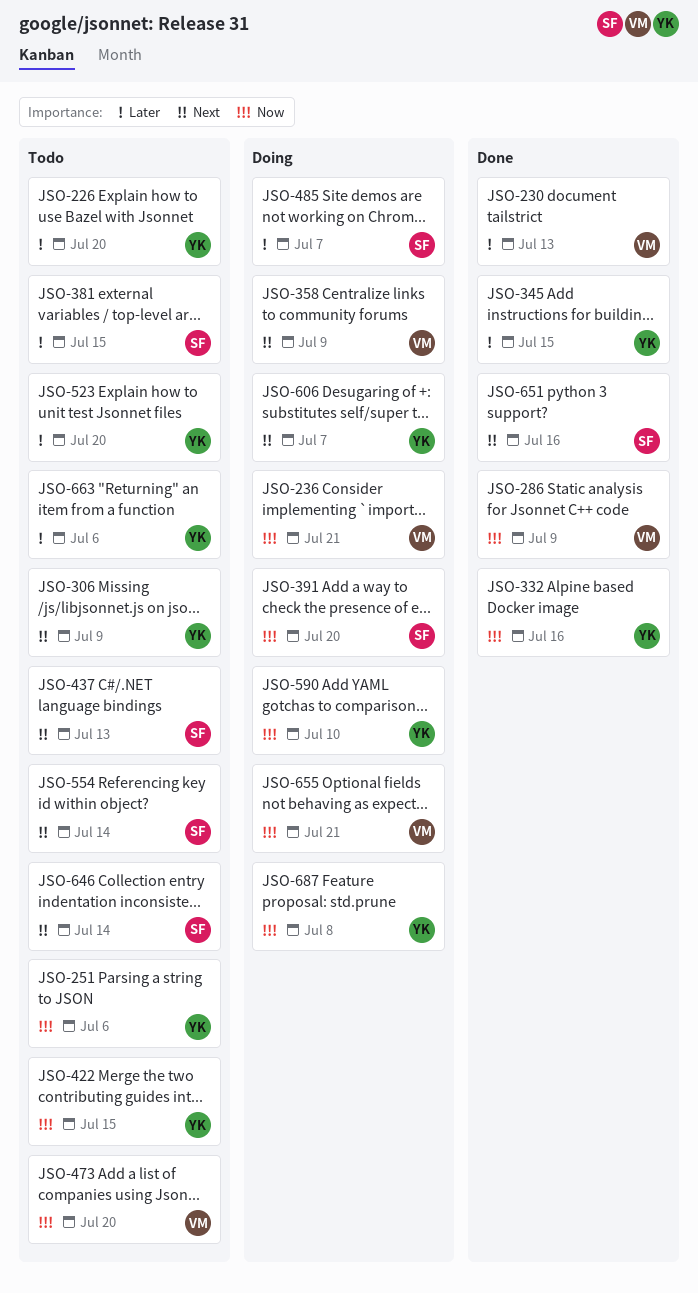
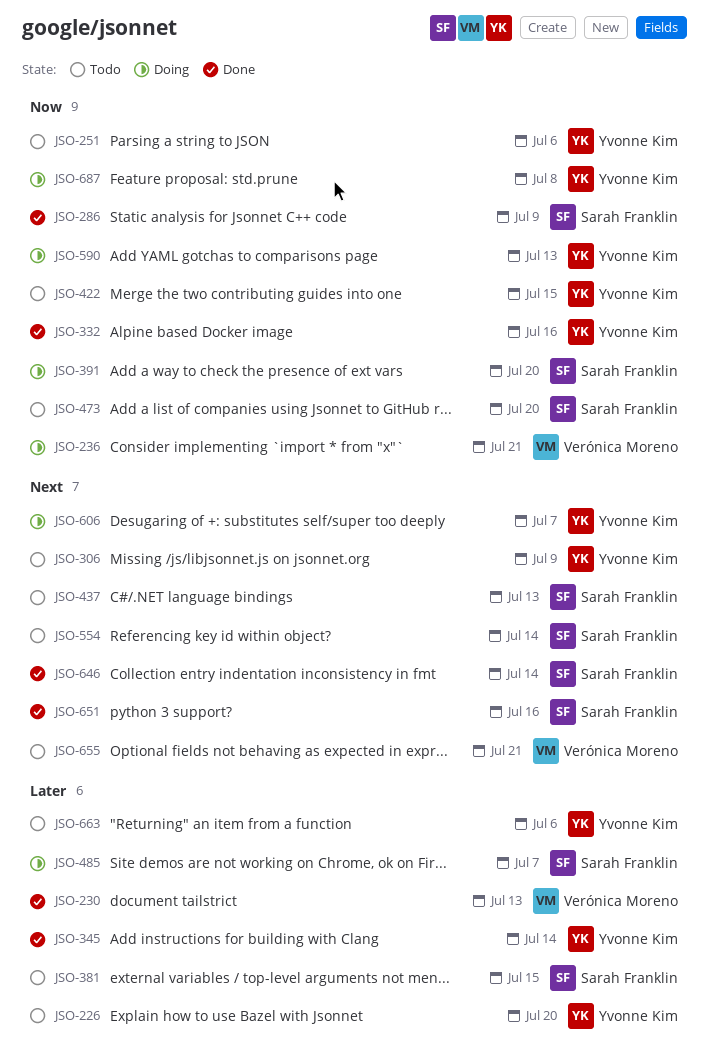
JSO-286, owner: Verónica Moreno -> Sarah Franklin
JSO-345, due: Jul 15 -> Jul 14
JSO-358: present -> none
JSO-473, owner: Verónica Moreno -> Sarah Franklin
JSO-523: present -> none
JSO-590, due: Jul 10 -> Jul 13
JSO-646, status: Todo -> Done
JSO-655, status: Doing -> Todo
JSO-655, priority: Now -> Next

